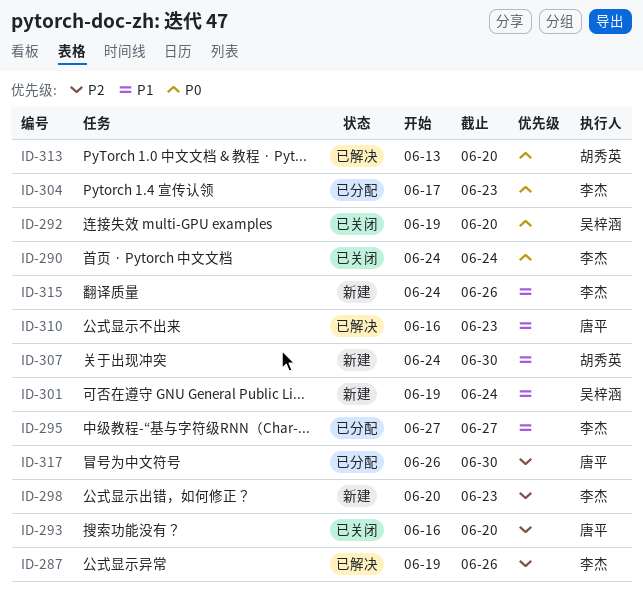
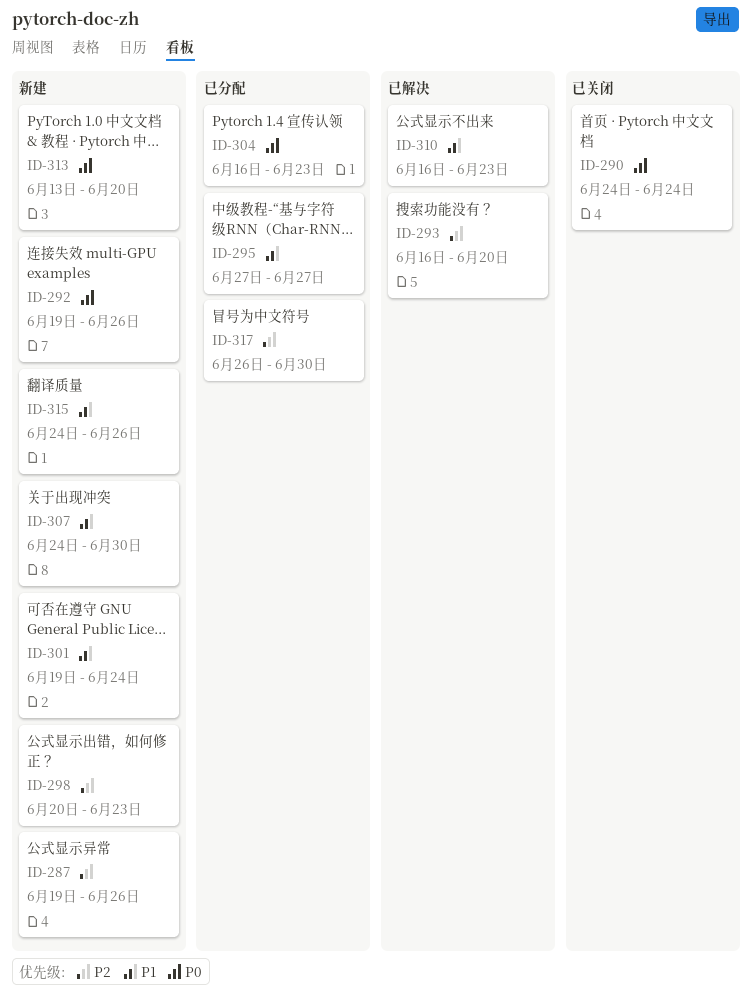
ID-287, status: 已解决 -> 新建
ID-292, status: 已关闭 -> 新建
ID-292, due: Jun 20 -> Jun 26
ID-293, status: 已关闭 -> 已解决
ID-304, start: Jun 17 -> Jun 16
ID-313, status: 已解决 -> 新建

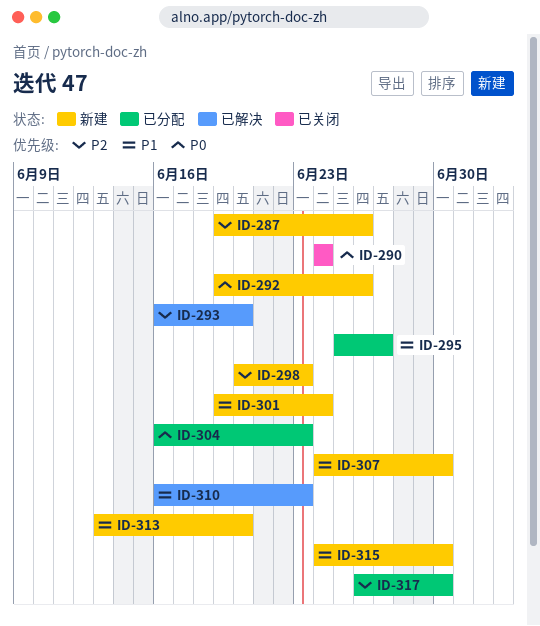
ID-295, start: Jun 27 -> Jun 25
ID-313, priority: P0 -> P1
ID-315, due: Jun 26 -> Jun 30

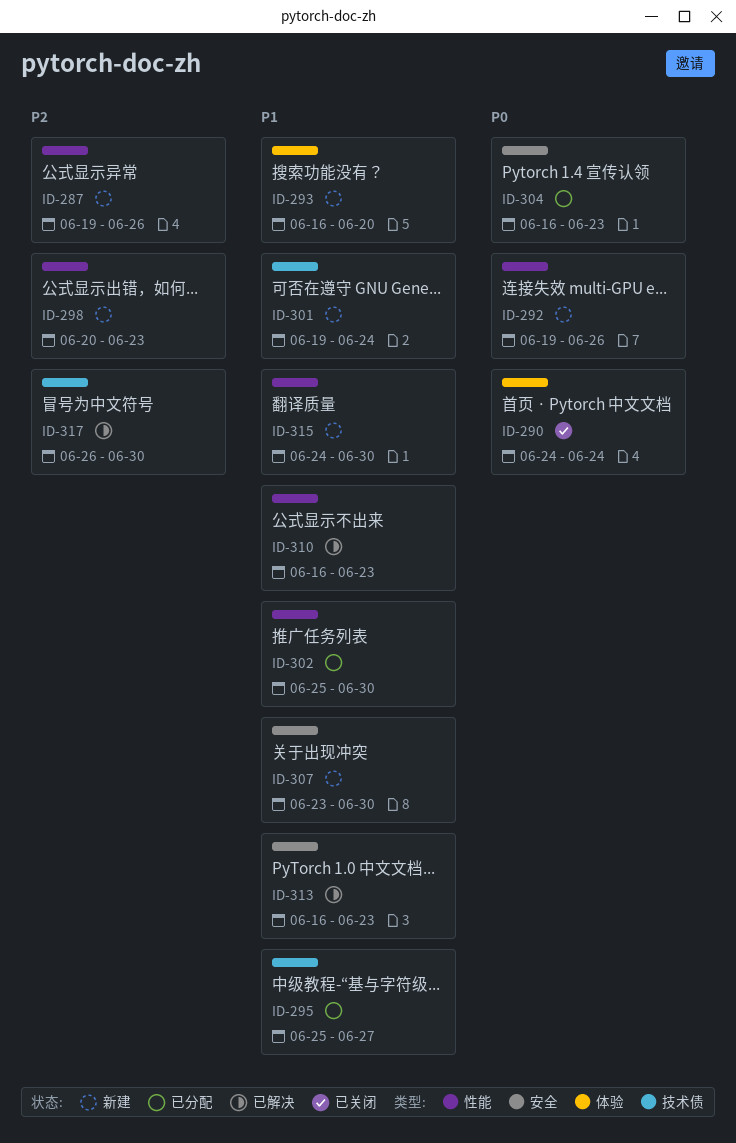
ID-293, status: 已解决 -> 新建
ID-293, priority: P2 -> P1
ID-302: none -> present
ID-307, start: Jun 24 -> Jun 23
ID-313, status: 新建 -> 已解决
ID-313, start: Jun 13 -> Jun 16
ID-313, due: Jun 20 -> Jun 23
ID-317, status: 已分配 -> 已解决

